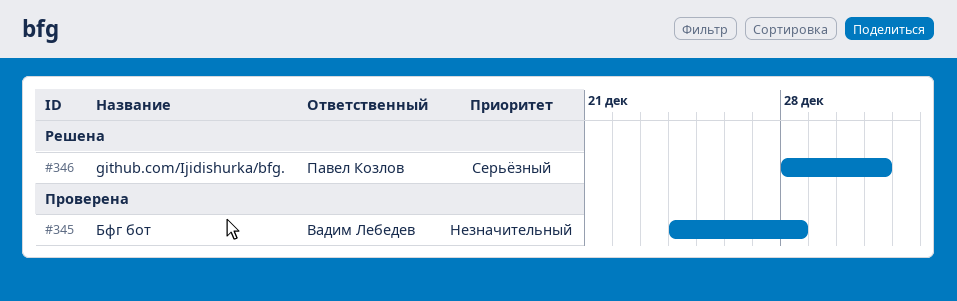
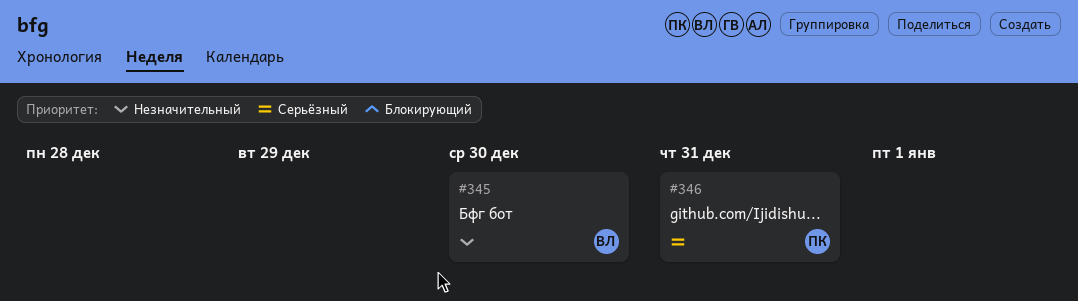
#345, due: Dec 28 -> Dec 30

